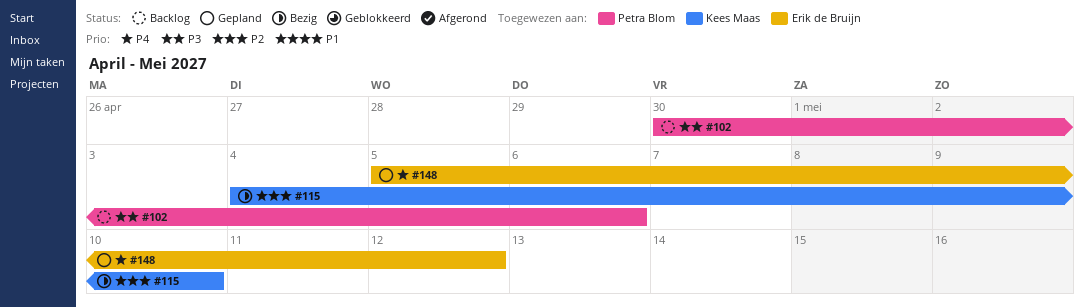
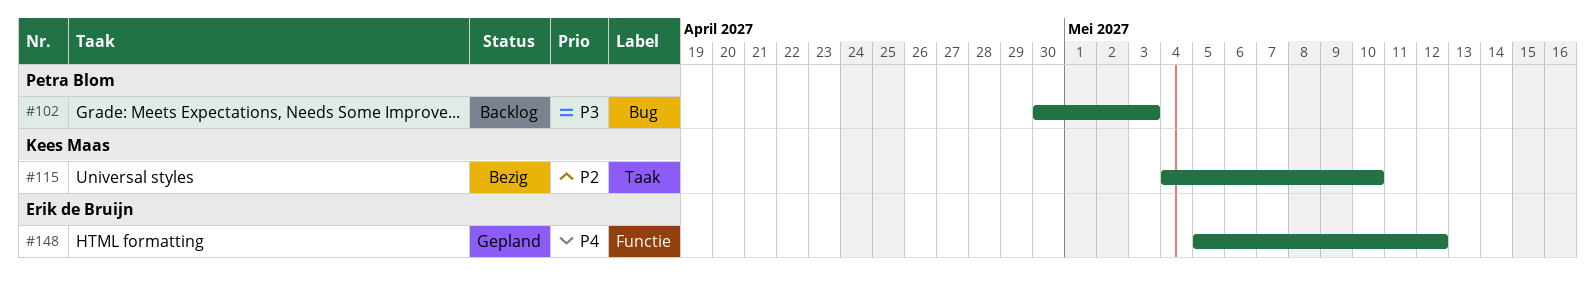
#102, due: May 6 -> May 3

